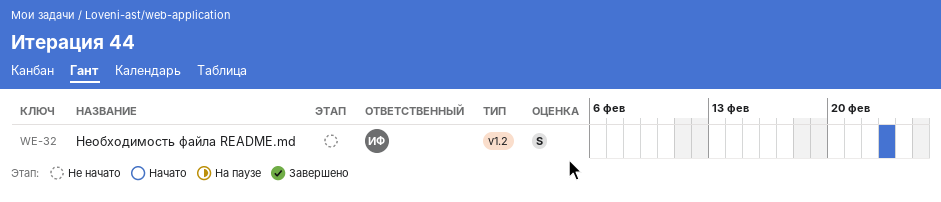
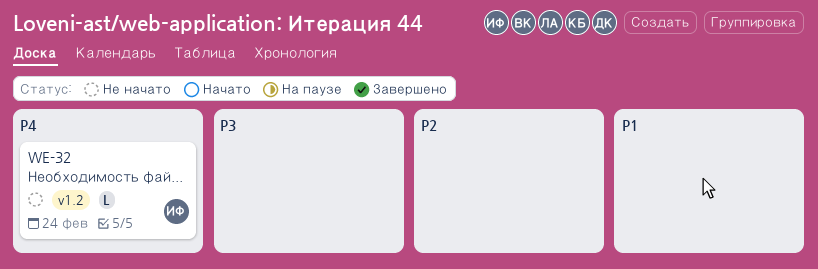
WE-32, estimate: S -> L
WE-32, due: Feb 23 -> Feb 24

